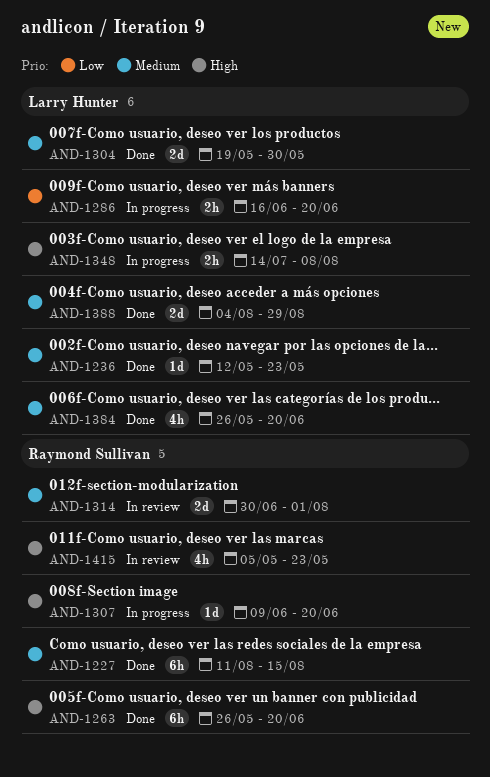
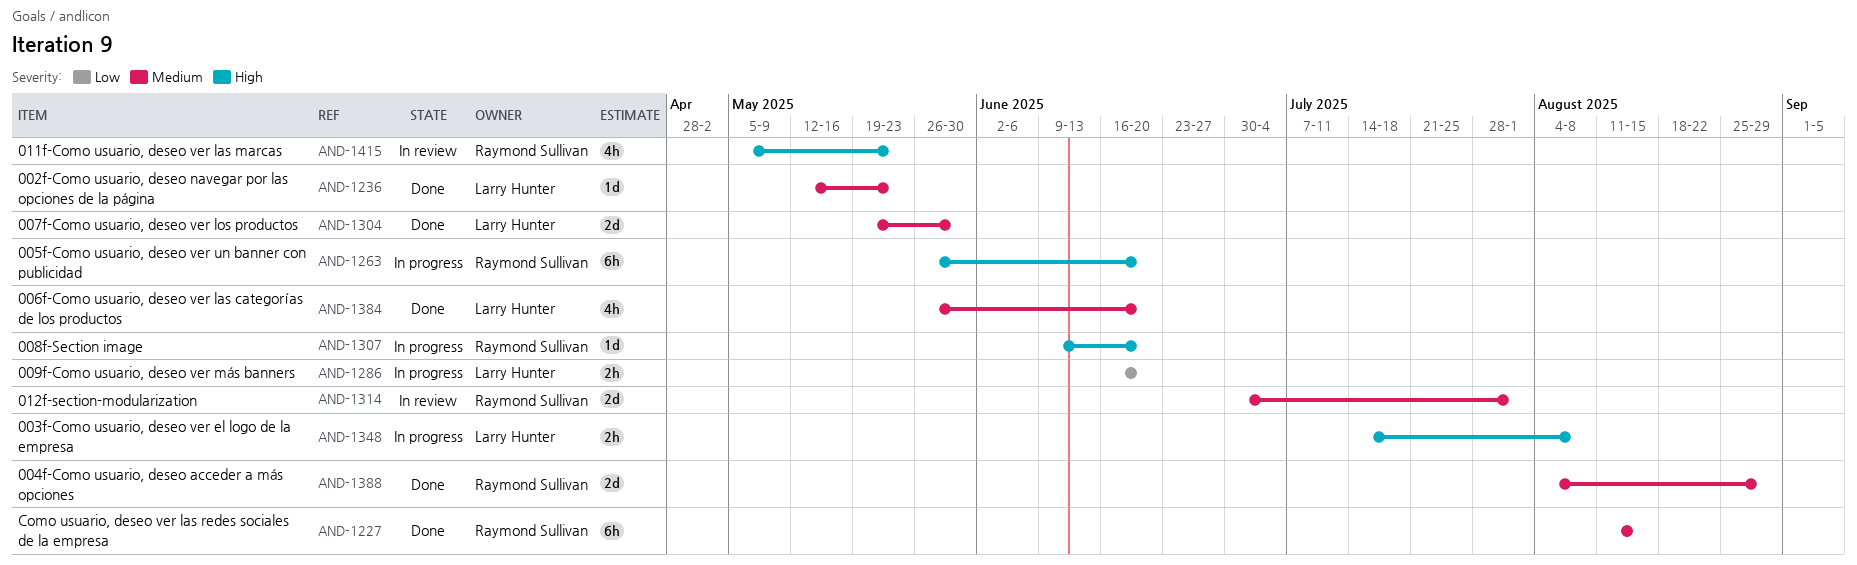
AND-1263, status: Done -> In progress
AND-1388, owner: Larry Hunter -> Raymond Sullivan

